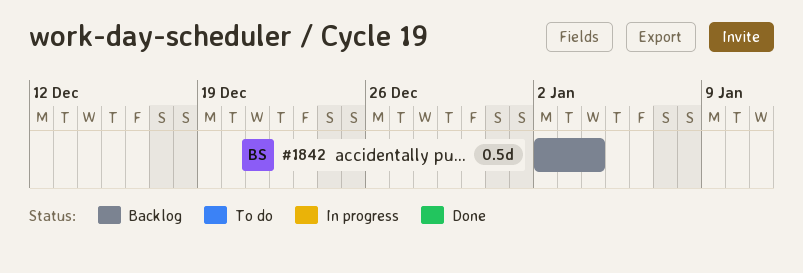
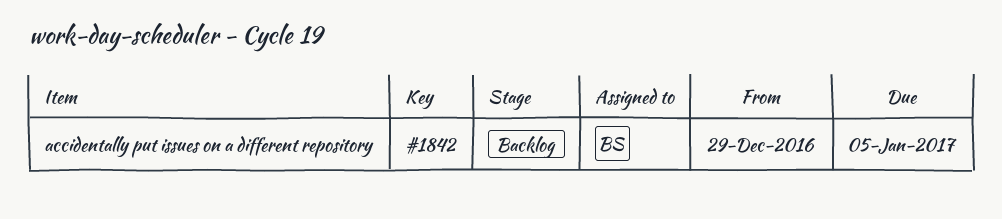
#1842, start: Jan 2 -> Dec 29
#1842, due: Jan 4 -> Jan 5

